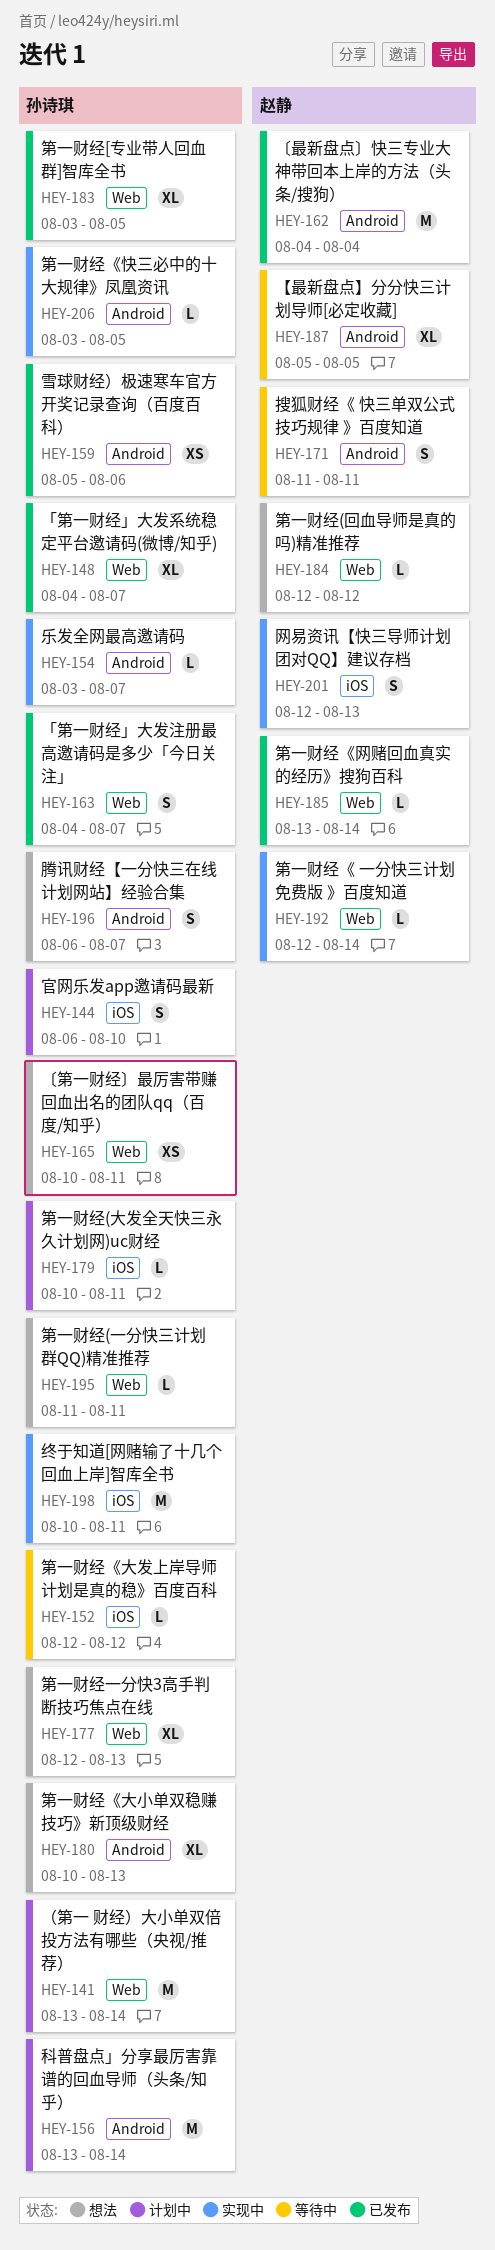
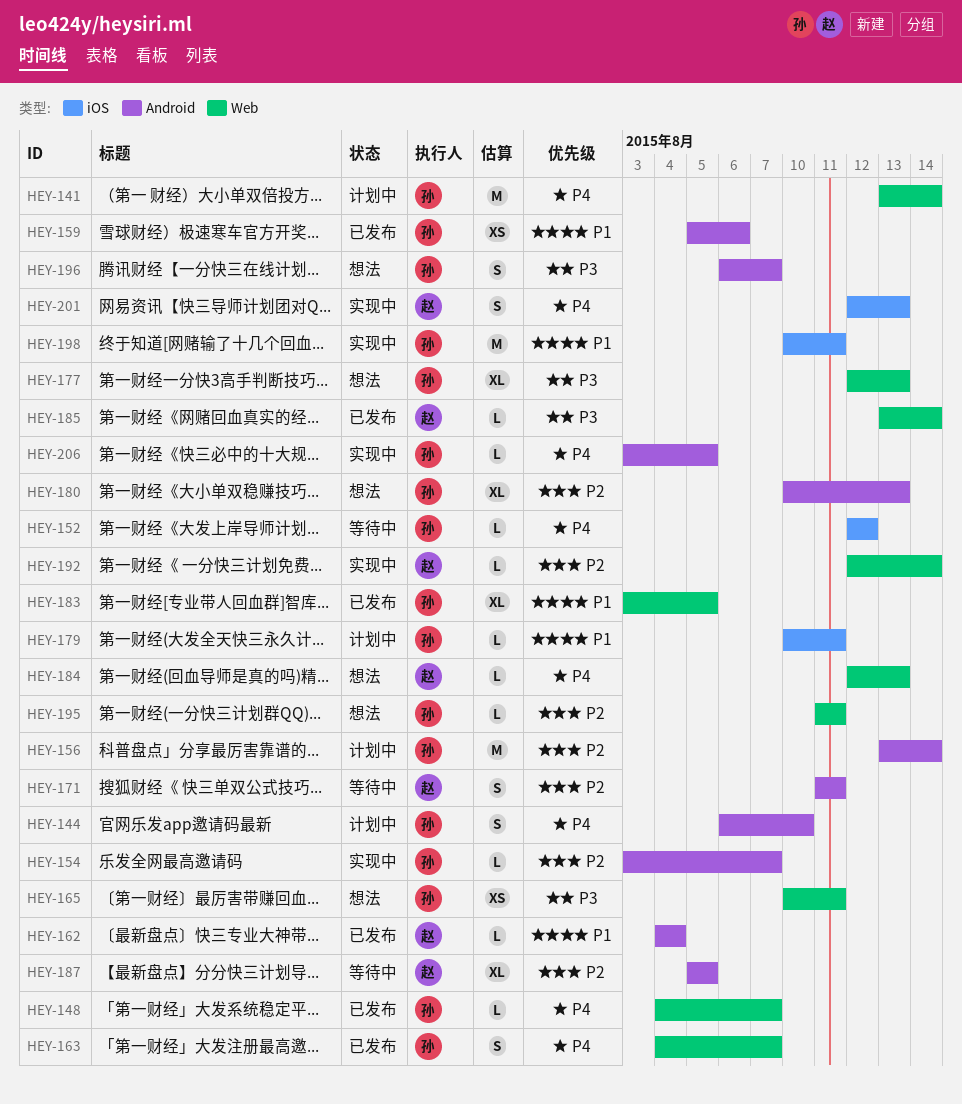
HEY-144, label: iOS -> Android
HEY-148, estimate: XL -> L
HEY-162, estimate: M -> L
HEY-184, due: Aug 12 -> Aug 13

